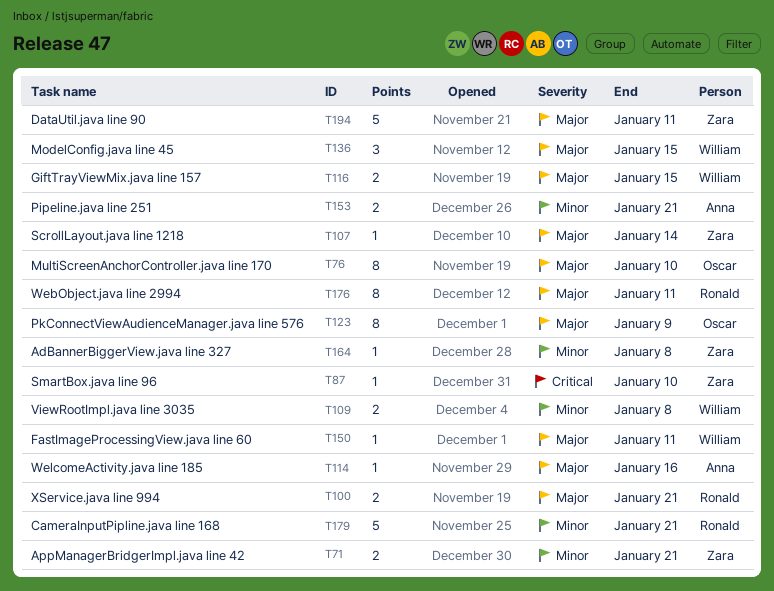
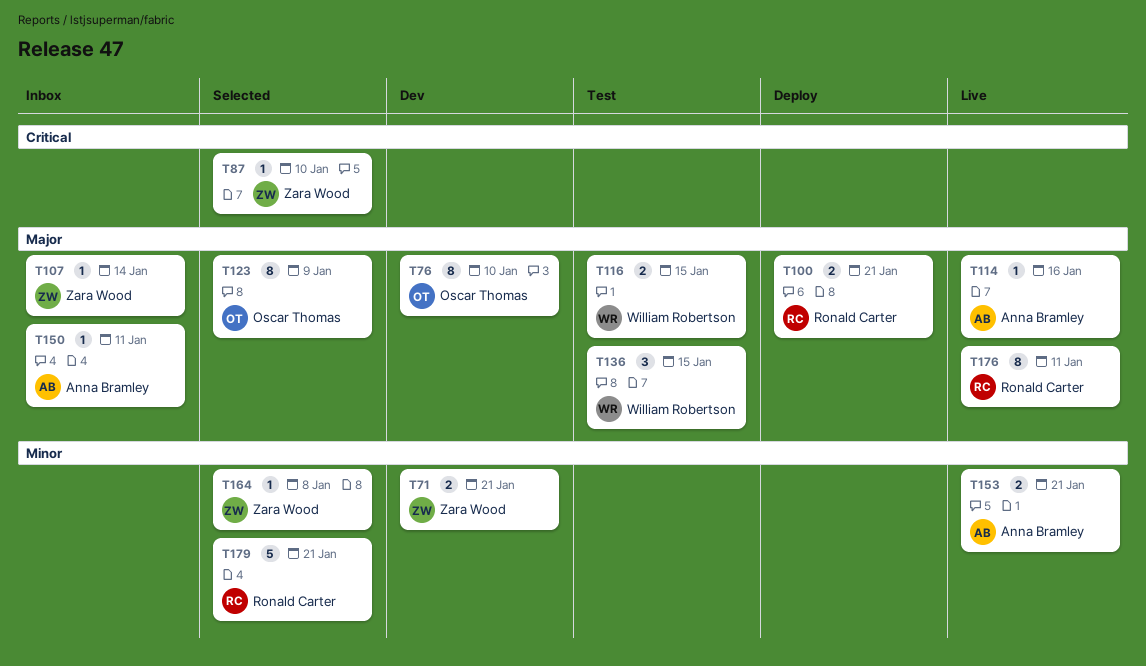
T109: present -> none
T150, owner: William Robertson -> Anna Bramley
T194: present -> none

